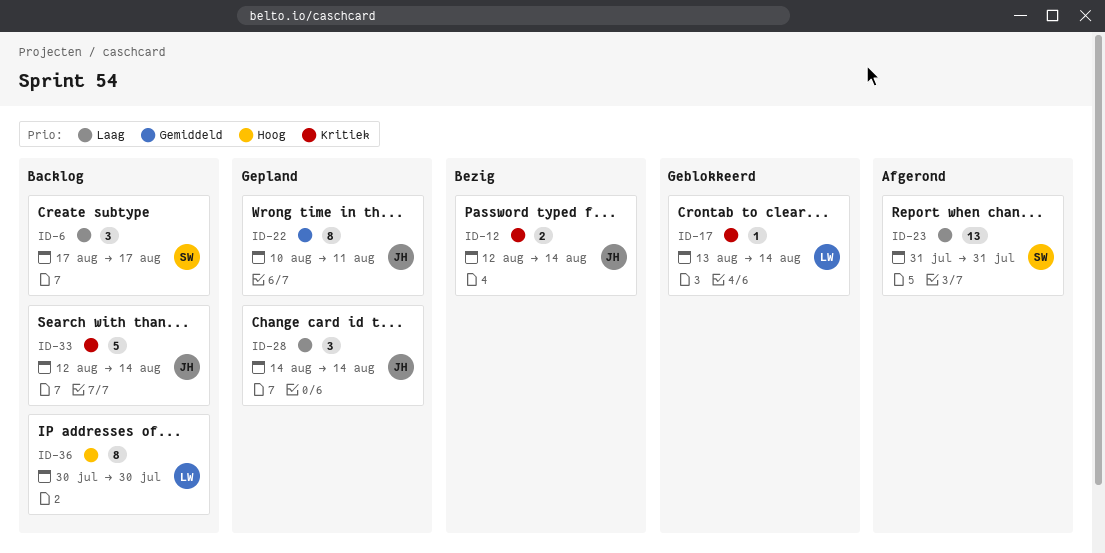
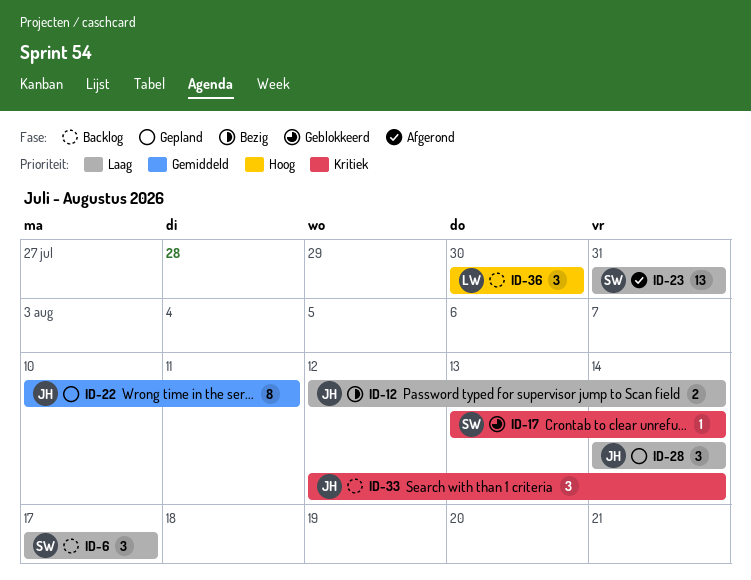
ID-12, priority: Kritiek -> Laag
ID-17, owner: LW -> SW
ID-33, estimate: 5 -> 3
ID-36, estimate: 8 -> 3

